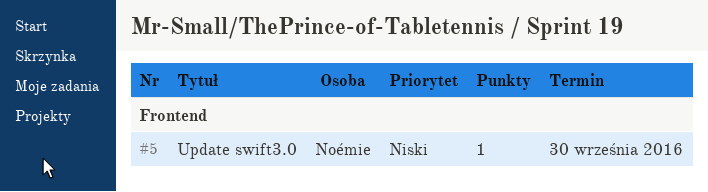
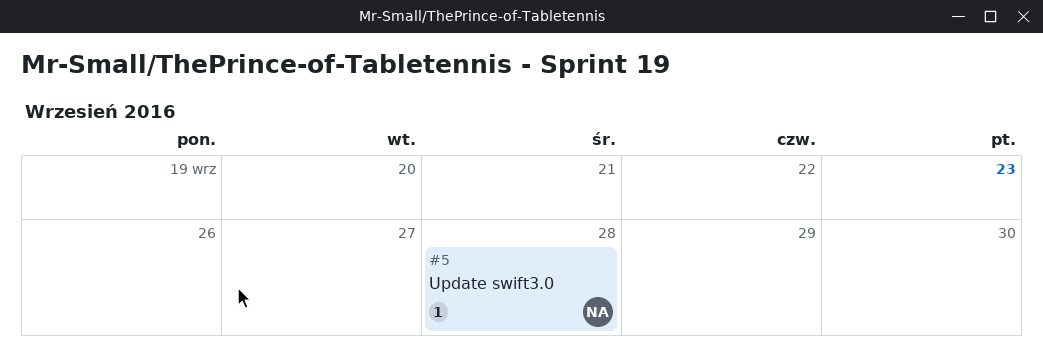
#5, due: Sep 30 -> Sep 28

